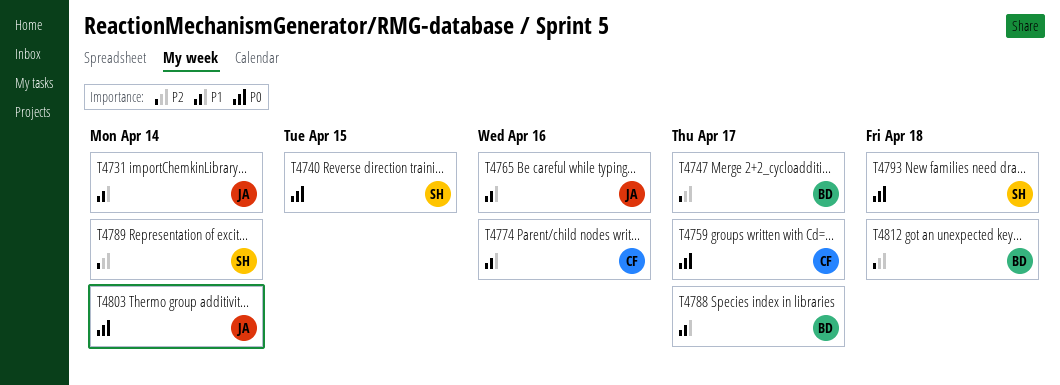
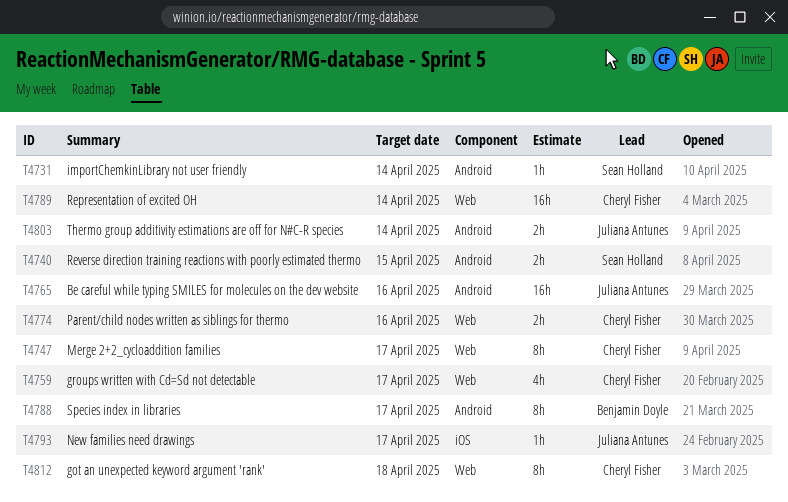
T4731, owner: Juliana Antunes -> Sean Holland
T4747, owner: Benjamin Doyle -> Cheryl Fisher
T4789, owner: Sean Holland -> Cheryl Fisher
T4793, owner: Sean Holland -> Juliana Antunes
T4793, due: Apr 18 -> Apr 17
T4812, owner: Benjamin Doyle -> Cheryl Fisher

